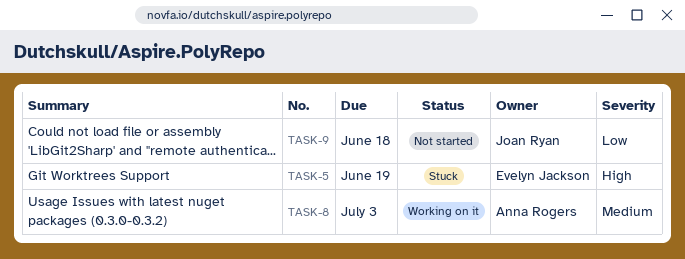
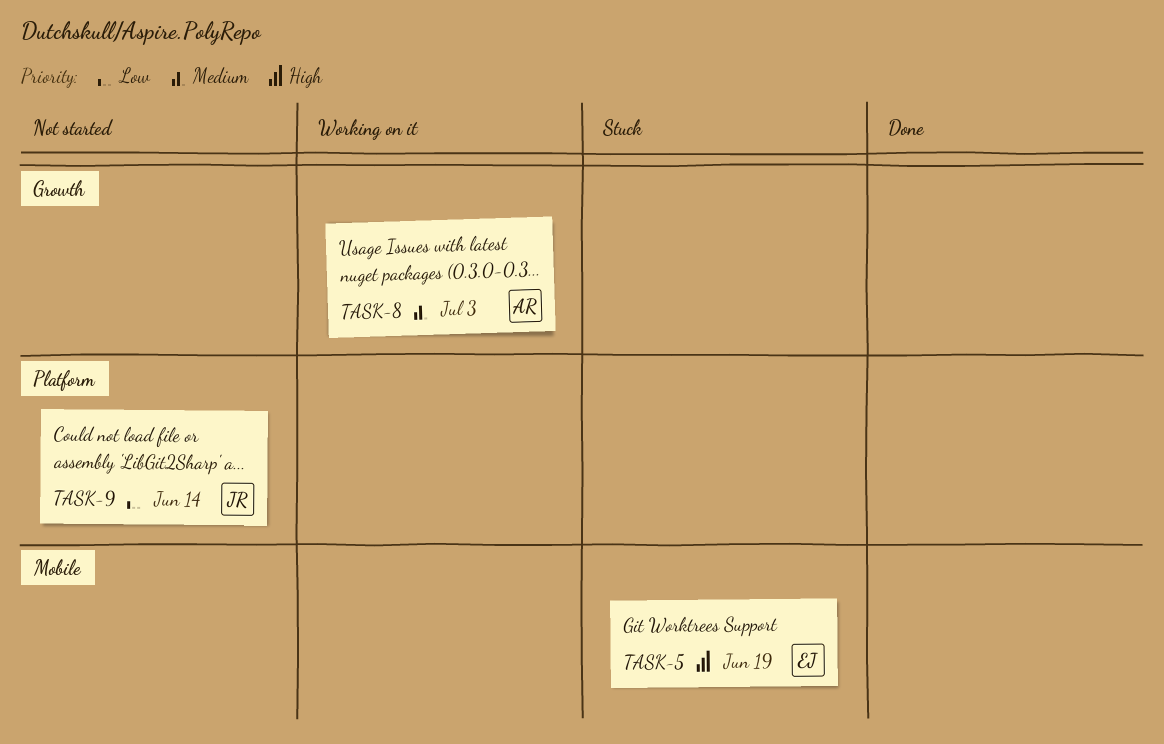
TASK-9, due: Jun 18 -> Jun 14

